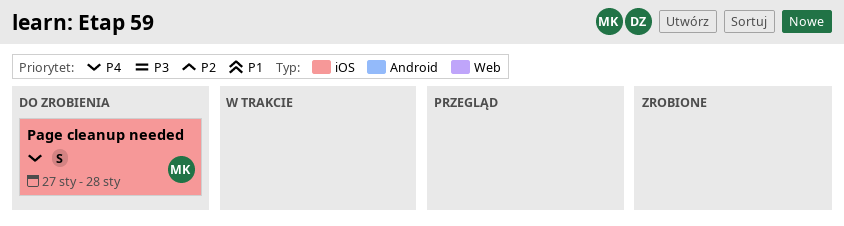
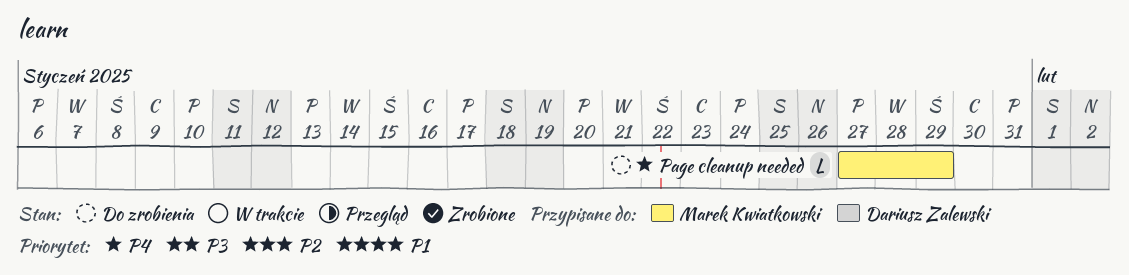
Page cleanup needed, estimate: S -> L
Page cleanup needed, due: Jan 28 -> Jan 29

